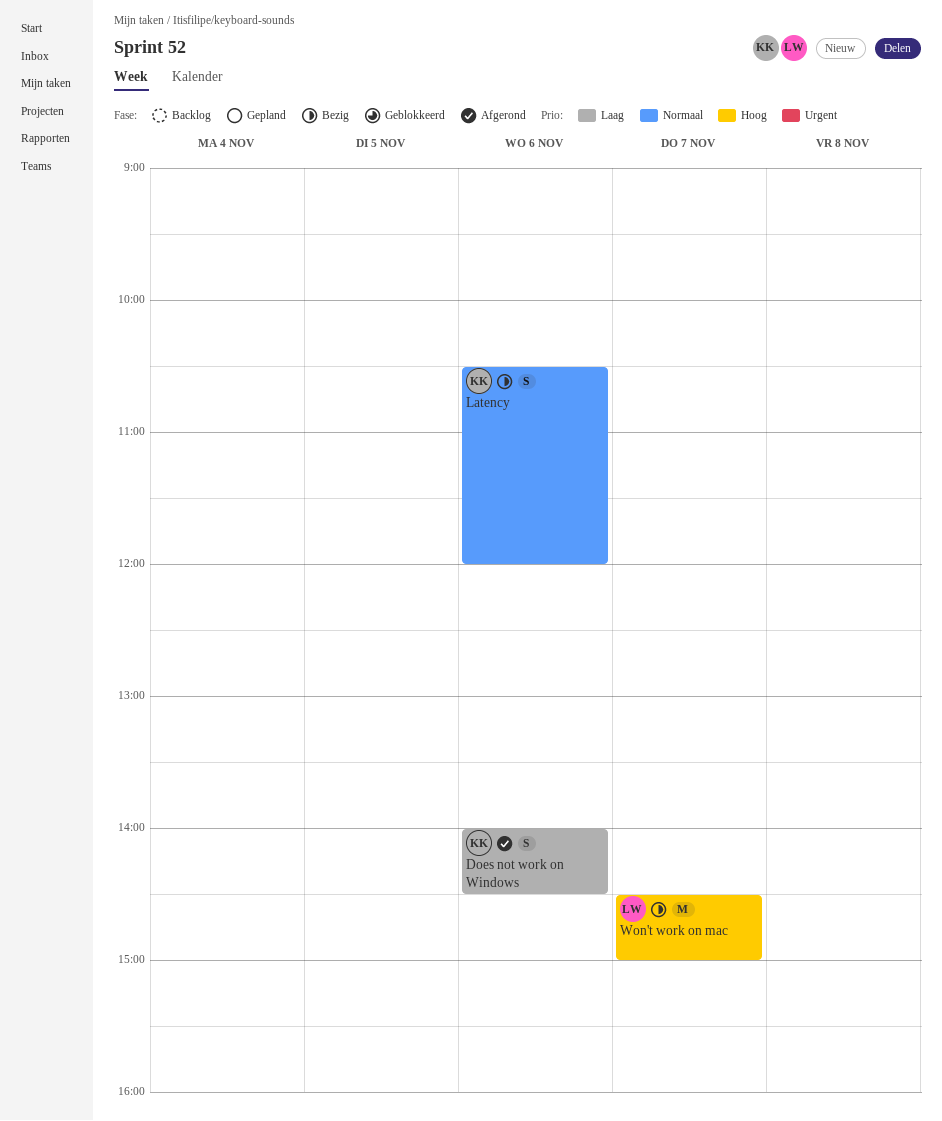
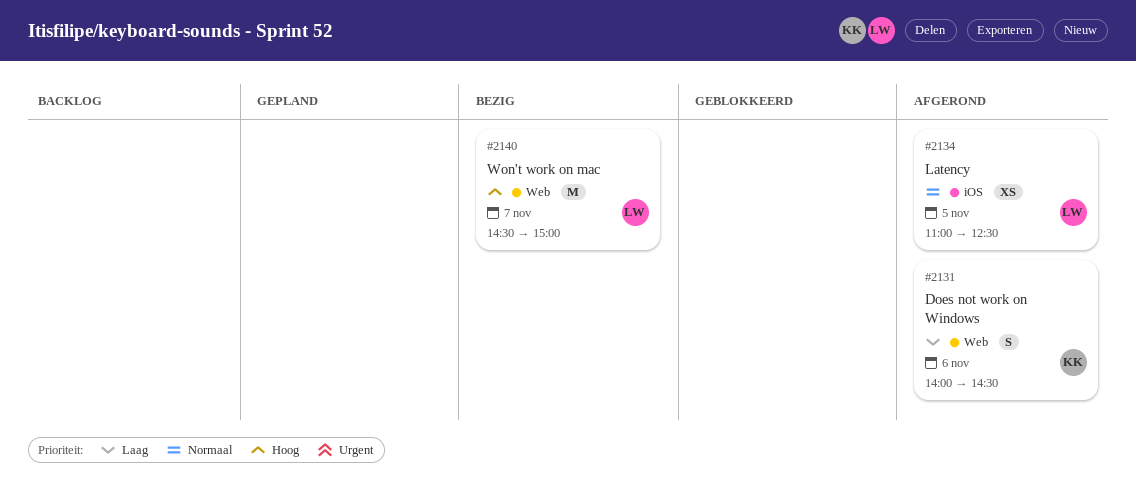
Latency, status: Bezig -> Afgerond
Latency, owner: KK -> LW
Latency, estimate: S -> XS
Latency, day: Nov 6 -> Nov 5
Latency, begins: 10:30 -> 11:00
Latency, ends: 12:00 -> 12:30

